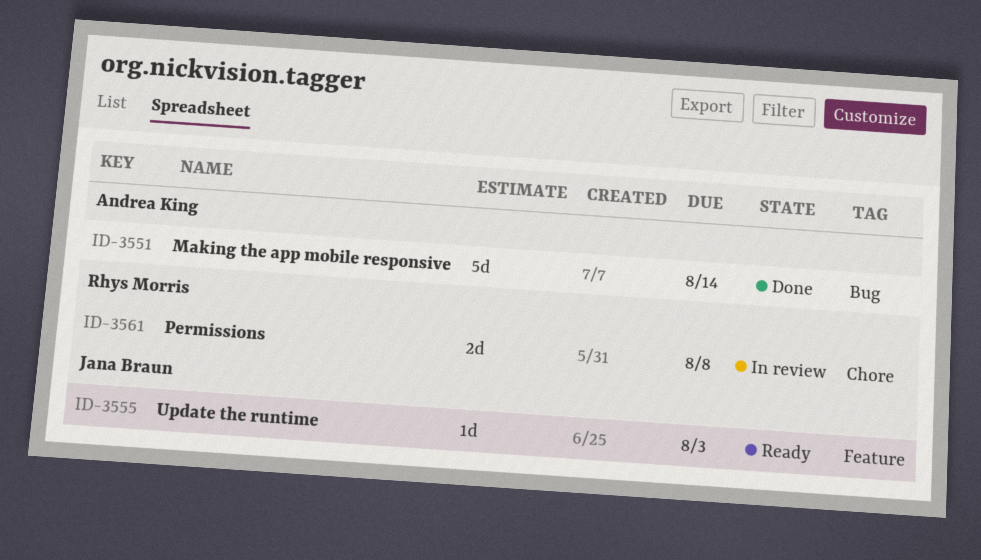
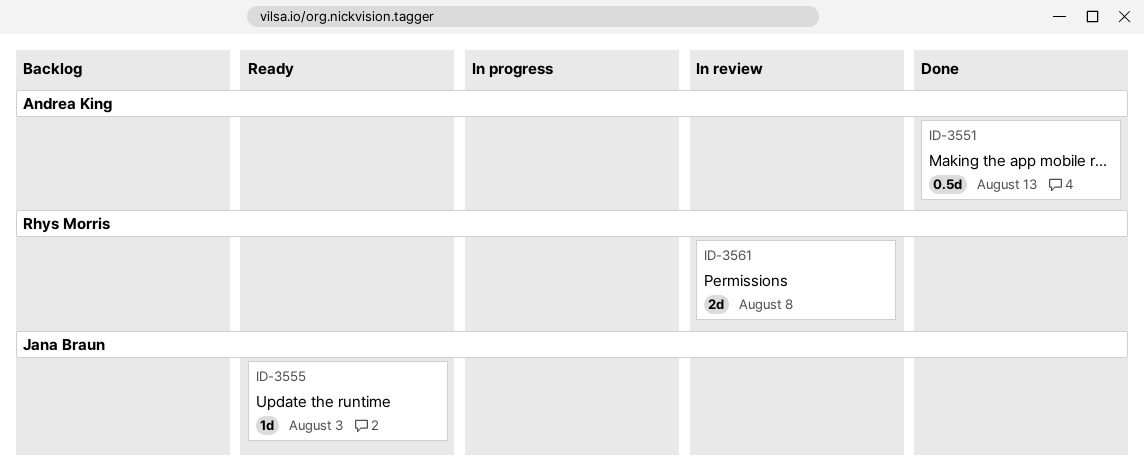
ID-3551, estimate: 5d -> 0.5d
ID-3551, due: Aug 14 -> Aug 13

